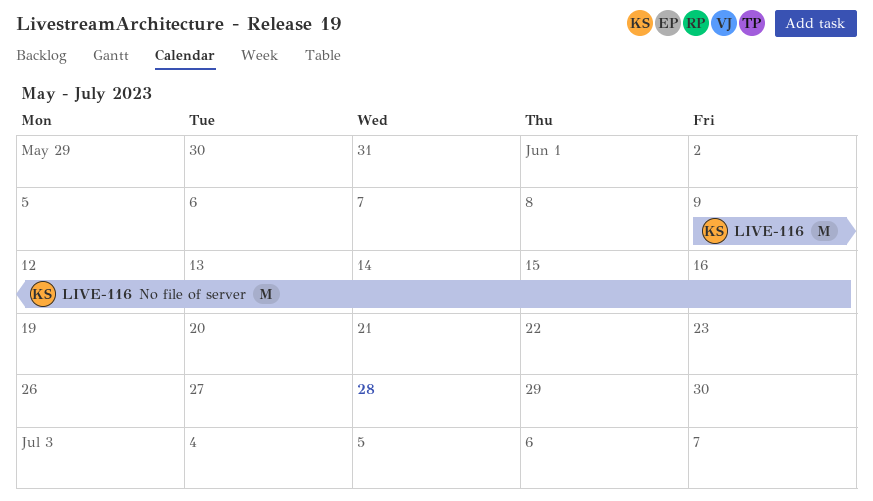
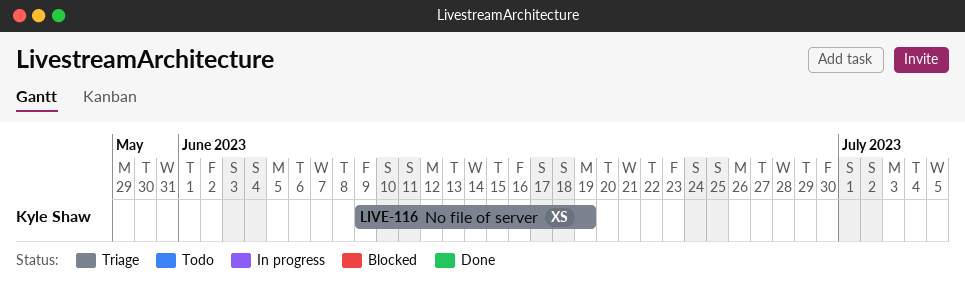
LIVE-116, estimate: M -> XS
LIVE-116, due: Jun 16 -> Jun 19

